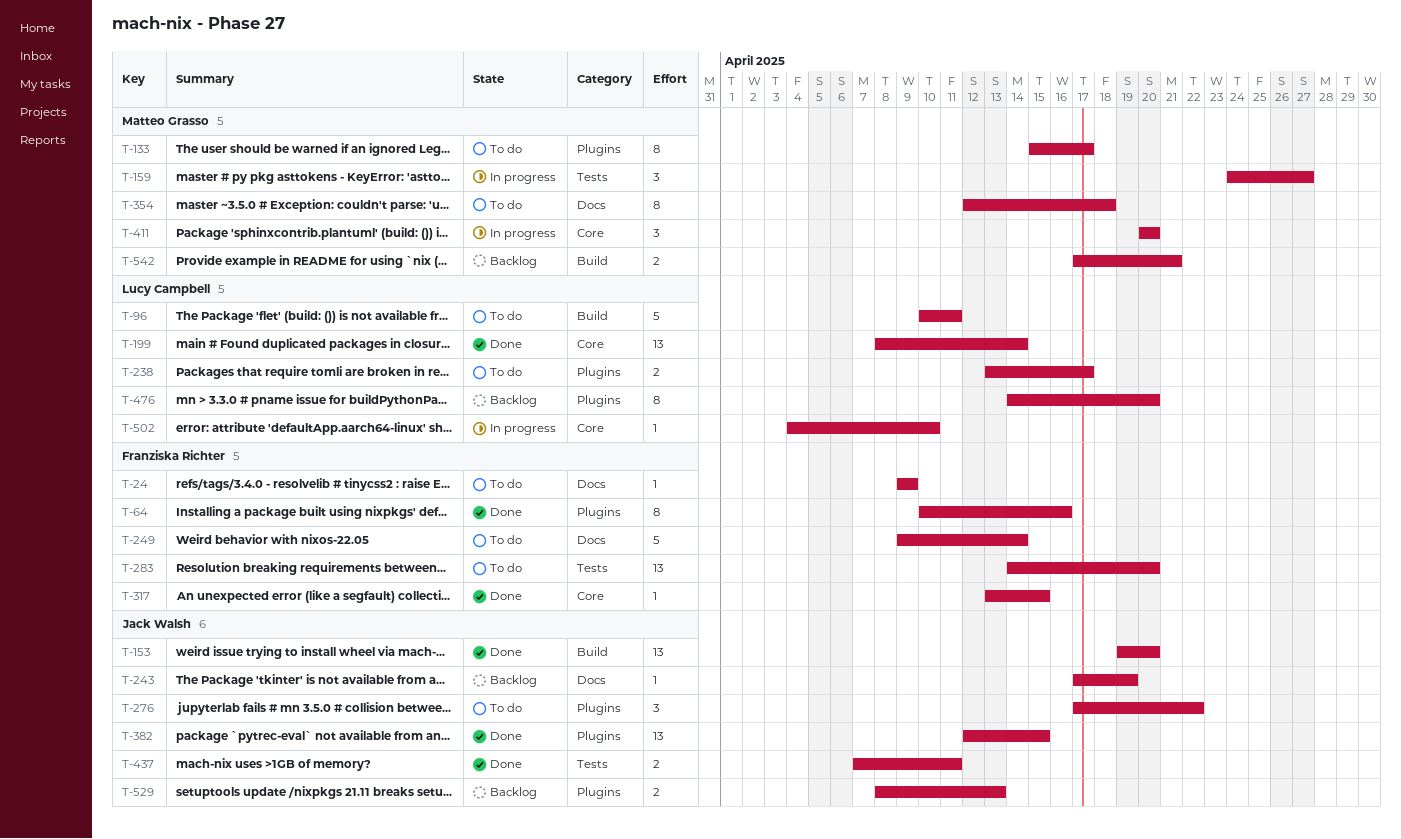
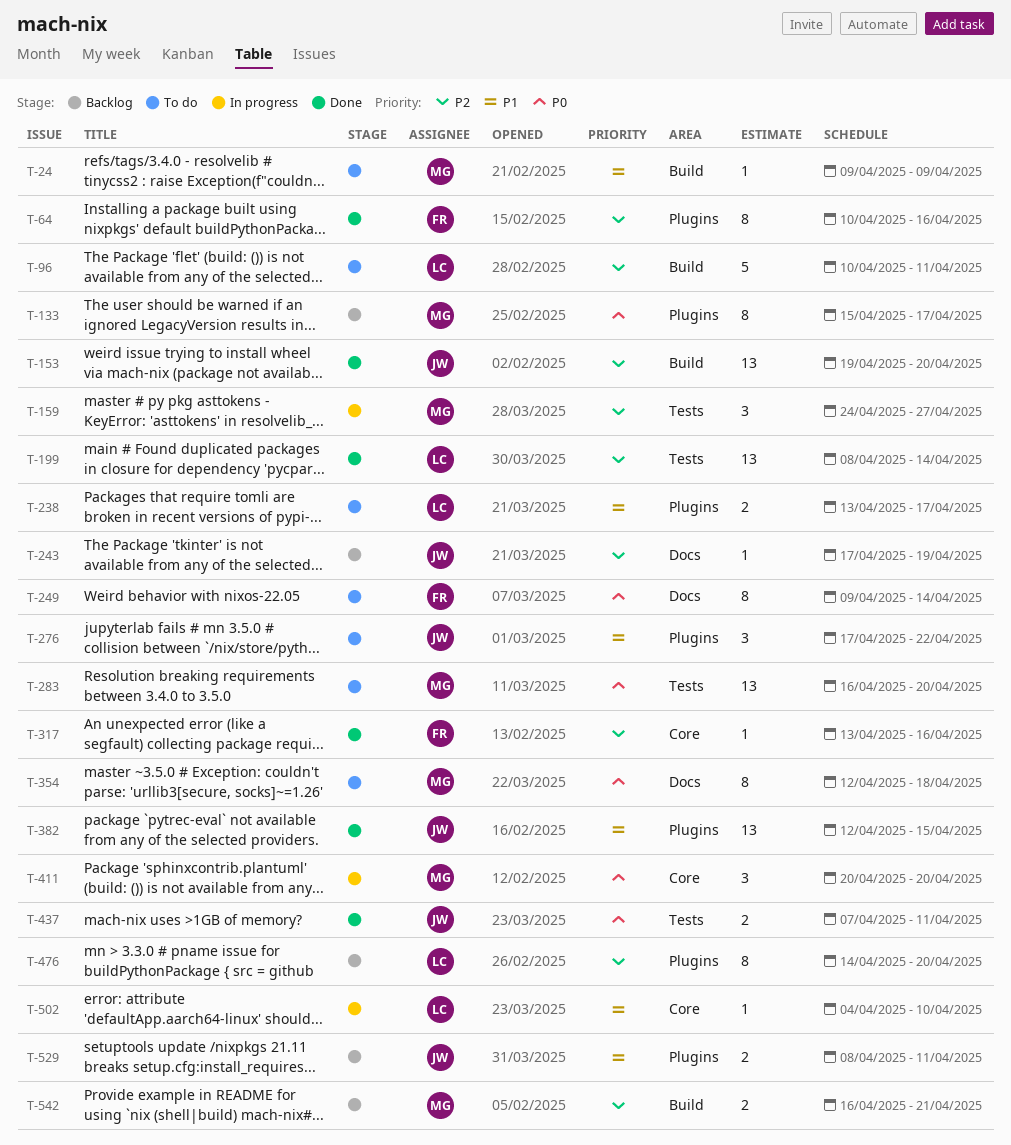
T-24, owner: Franziska Richter -> Matteo Grasso
T-24, label: Docs -> Build
T-133, status: To do -> Backlog
T-199, label: Core -> Tests
T-249, estimate: 5 -> 8
T-283, owner: Franziska Richter -> Matteo Grasso
T-283, start: Apr 14 -> Apr 16
T-317, due: Apr 15 -> Apr 16
T-529, due: Apr 13 -> Apr 11
T-542, start: Apr 17 -> Apr 16

